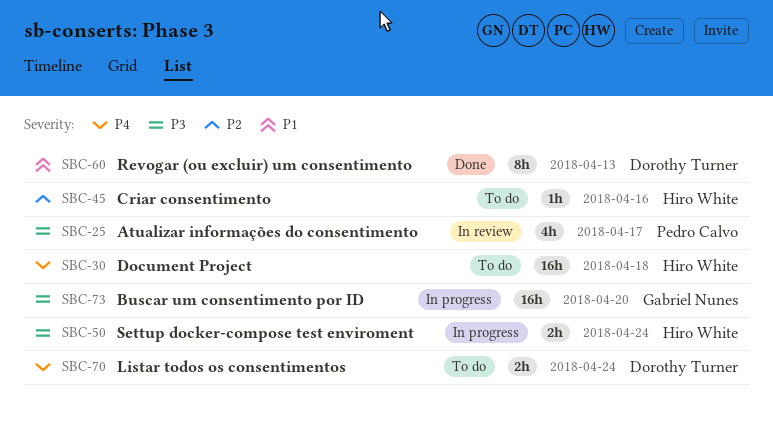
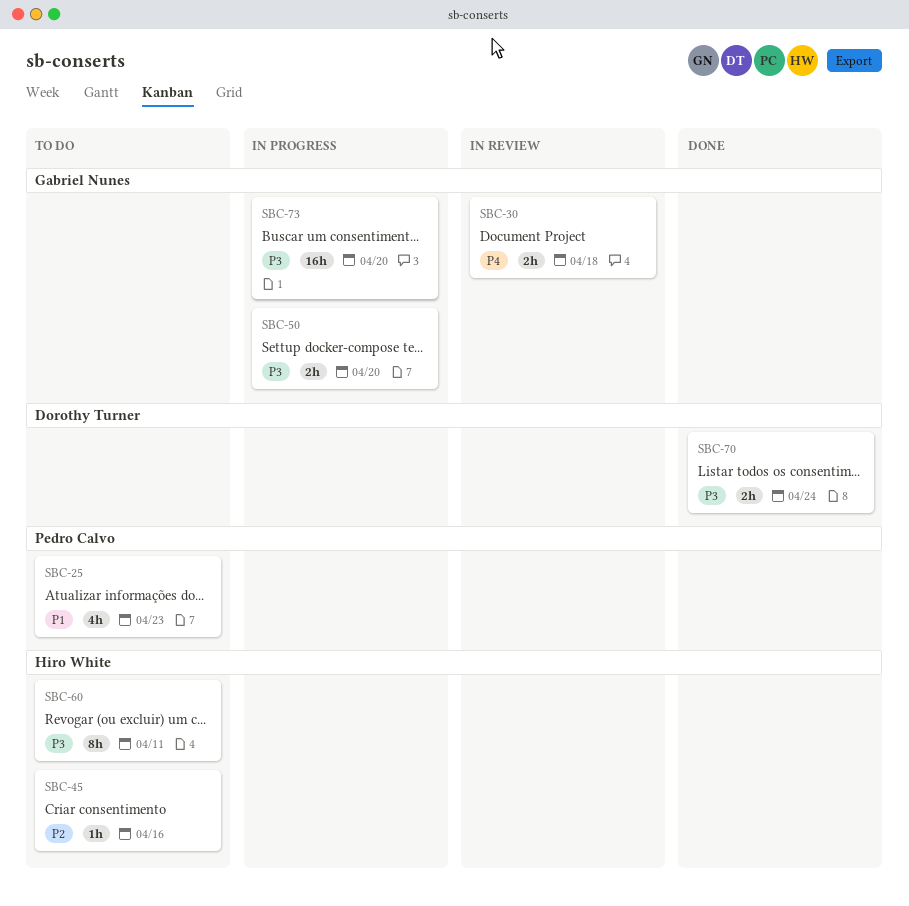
SBC-25, status: In review -> To do
SBC-25, priority: P3 -> P1
SBC-25, due: Apr 17 -> Apr 23
SBC-30, status: To do -> In review
SBC-30, owner: Hiro White -> Gabriel Nunes
SBC-30, estimate: 16h -> 2h
SBC-50, owner: Hiro White -> Gabriel Nunes
SBC-50, due: Apr 24 -> Apr 20
SBC-60, status: Done -> To do
SBC-60, owner: Dorothy Turner -> Hiro White
SBC-60, priority: P1 -> P3
SBC-60, due: Apr 13 -> Apr 11
SBC-70, status: To do -> Done
SBC-70, priority: P4 -> P3

